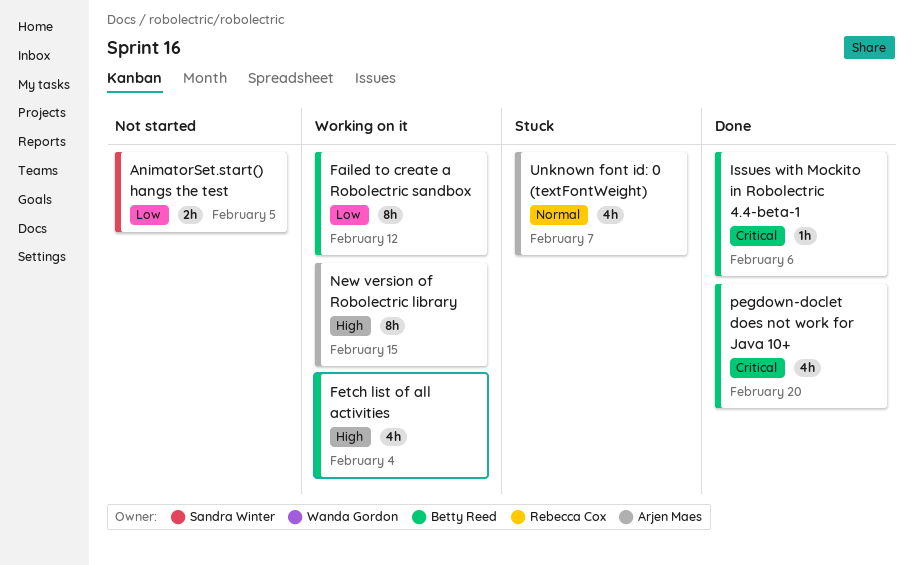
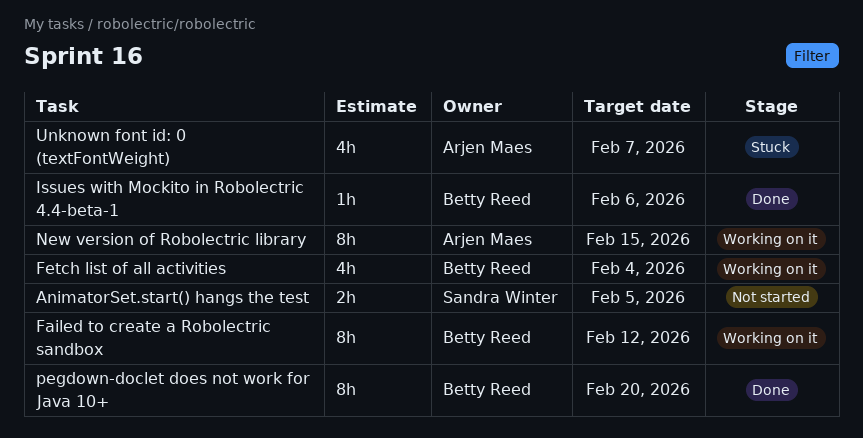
pegdown-doclet does not work for Java 10+, estimate: 4h -> 8h

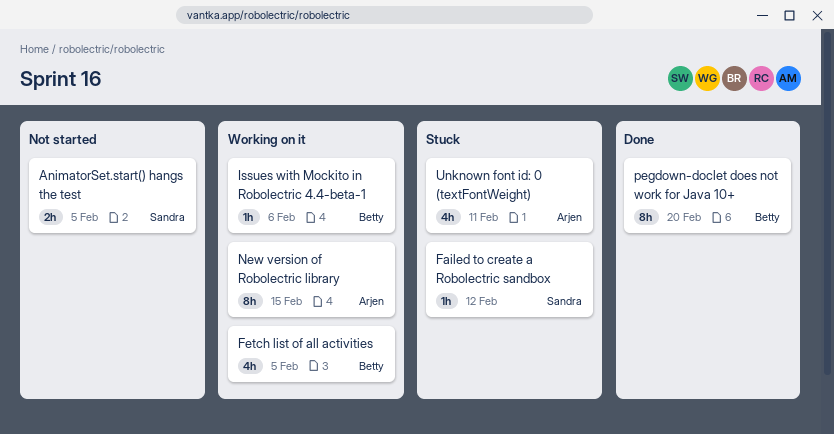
Failed to create a Robolectric sandbox, status: Working on it -> Stuck
Failed to create a Robolectric sandbox, owner: Betty Reed -> Sandra Winter
Failed to create a Robolectric sandbox, estimate: 8h -> 1h
Fetch list of all activities, due: Feb 4 -> Feb 5
Issues with Mockito in Robolectric 4.4-beta-1, status: Done -> Working on it
Unknown font id: 0 (textFontWeight), due: Feb 7 -> Feb 11

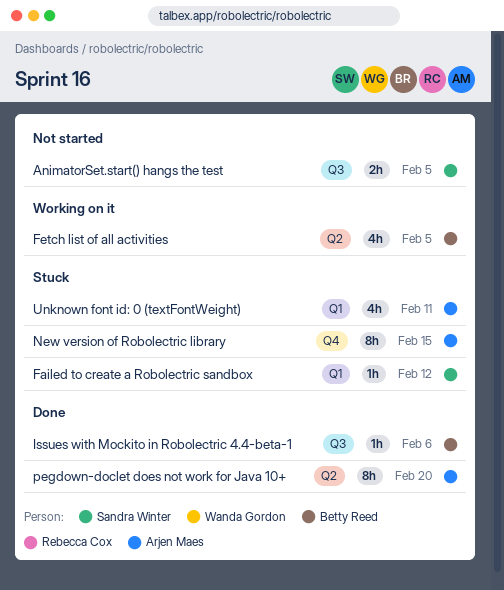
Issues with Mockito in Robolectric 4.4-beta-1, status: Working on it -> Done
New version of Robolectric library, status: Working on it -> Stuck
pegdown-doclet does not work for Java 10+, owner: Betty Reed -> Arjen Maes

